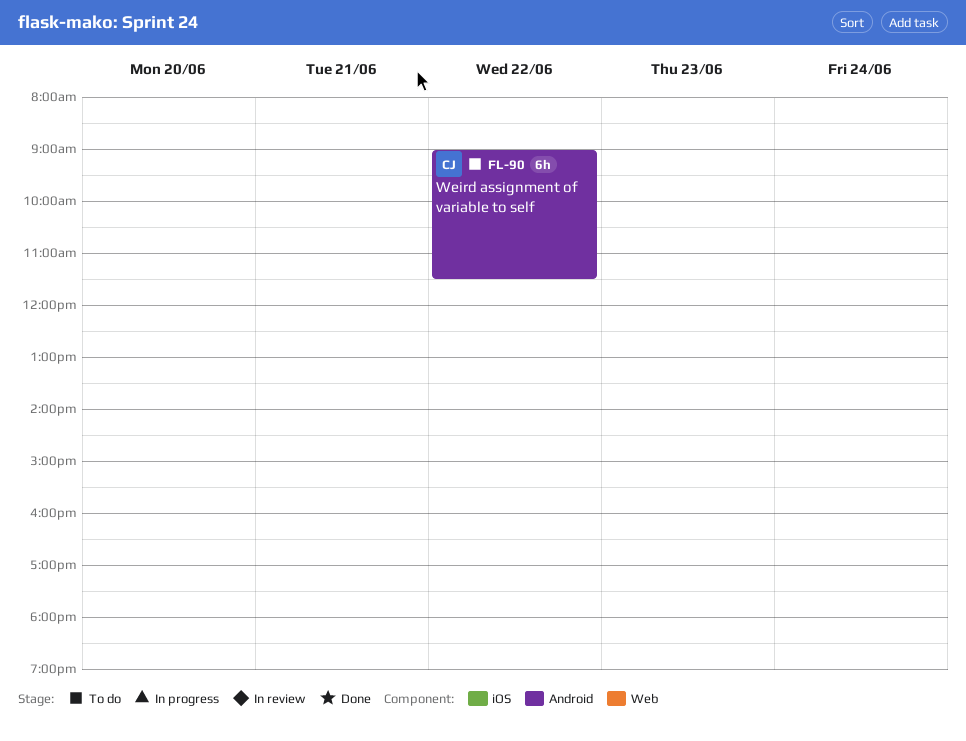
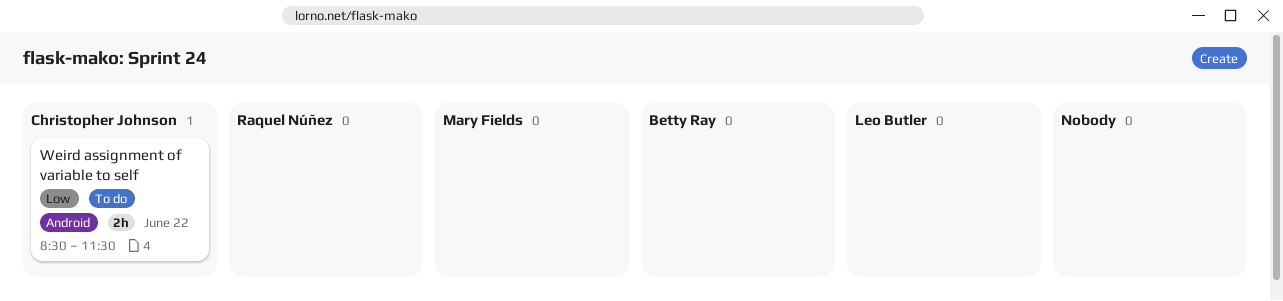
Weird assignment of variable to self, estimate: 6h -> 2h
Weird assignment of variable to self, begins: 09:00 -> 08:30

